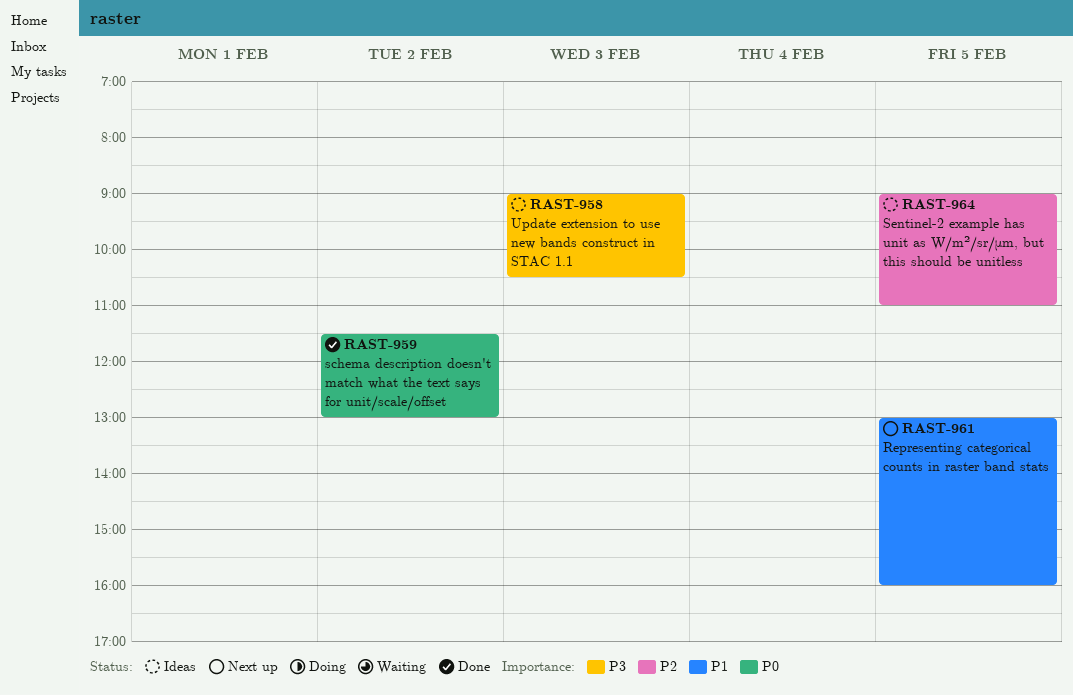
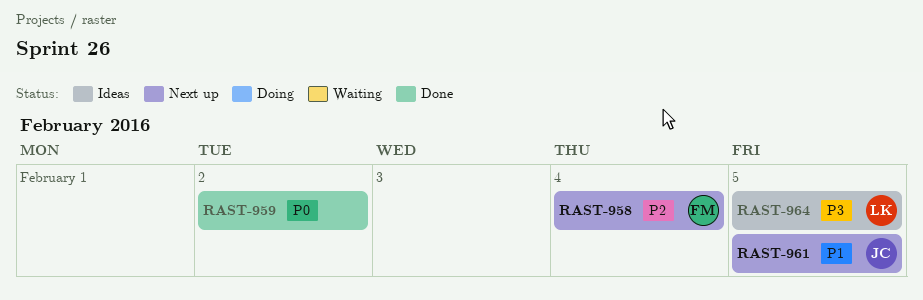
RAST-958, status: Ideas -> Next up
RAST-958, priority: P3 -> P2
RAST-958, day: Feb 3 -> Feb 4
RAST-964, priority: P2 -> P3

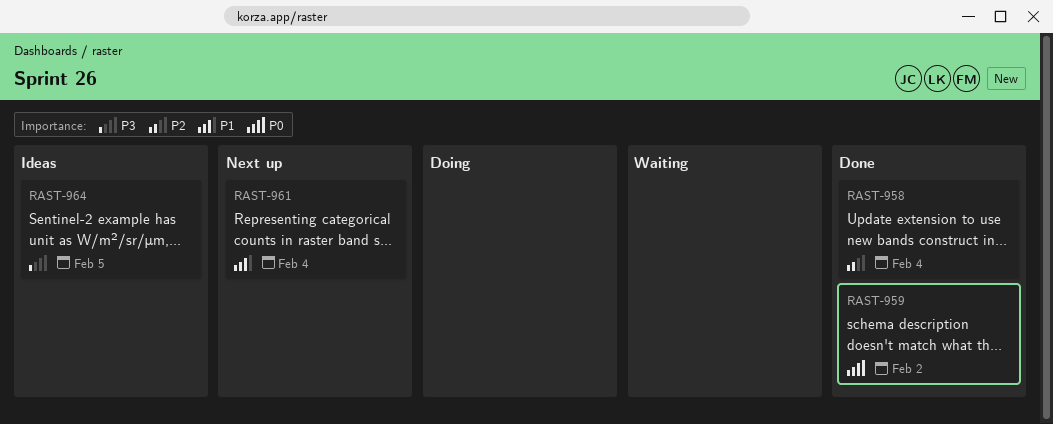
RAST-958, status: Next up -> Done
RAST-961, day: Feb 5 -> Feb 4

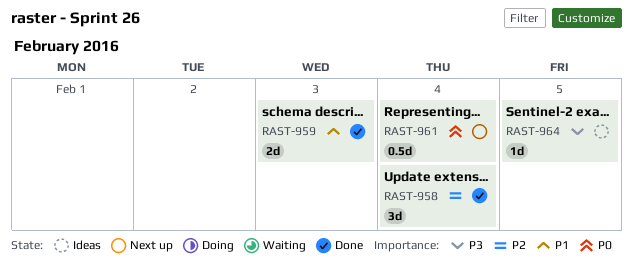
RAST-959, priority: P0 -> P1
RAST-959, day: Feb 2 -> Feb 3
RAST-961, priority: P1 -> P0

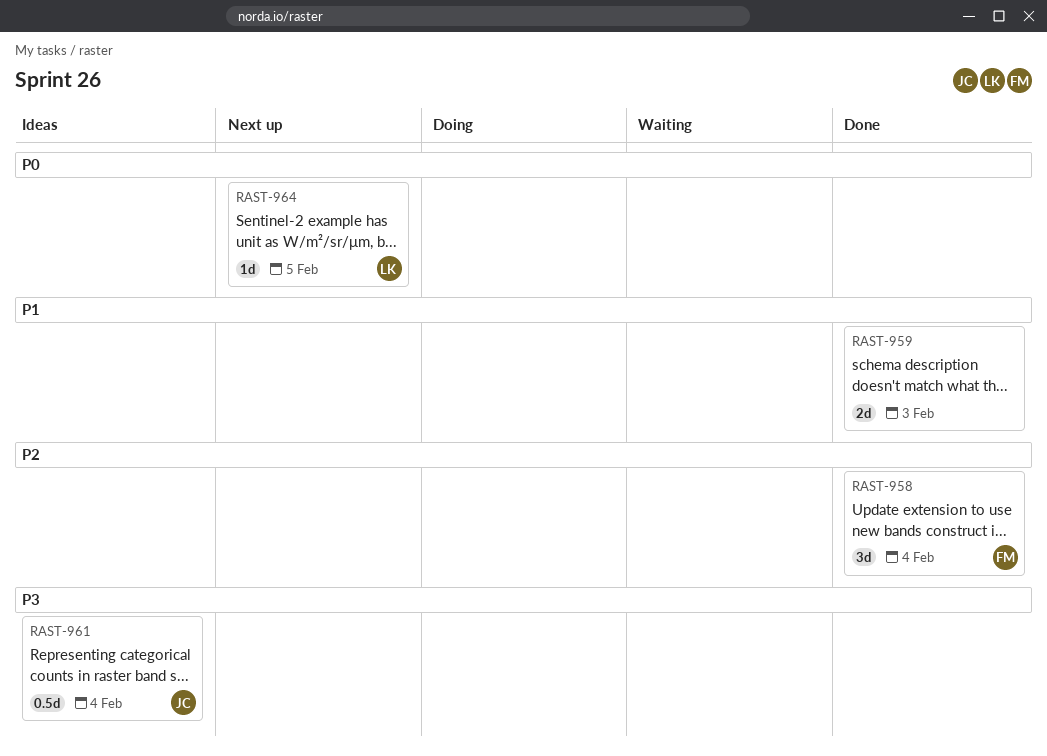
RAST-961, status: Next up -> Ideas
RAST-961, priority: P0 -> P3
RAST-964, status: Ideas -> Next up
RAST-964, priority: P3 -> P0

